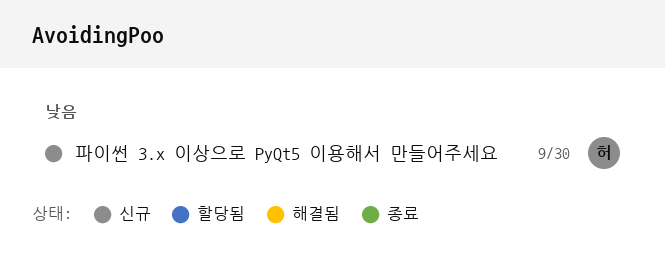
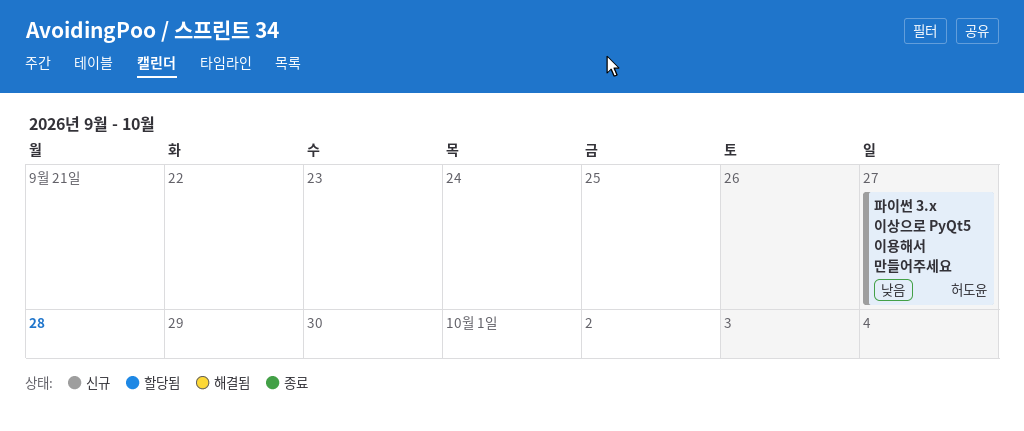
파이썬 3.x 이상으로 PyQt5 이용해서 만들어주세요, due: Sep 30 -> Sep 27

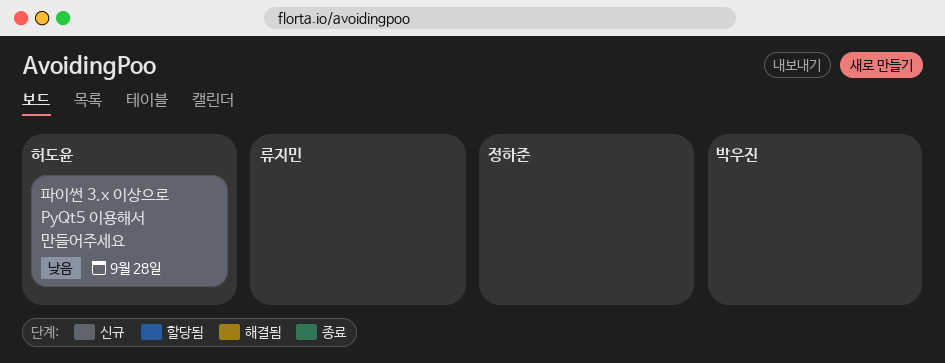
파이썬 3.x 이상으로 PyQt5 이용해서 만들어주세요, due: Sep 27 -> Sep 28

